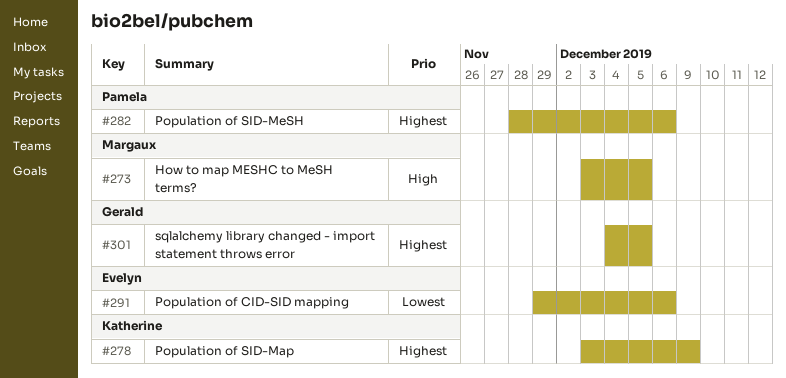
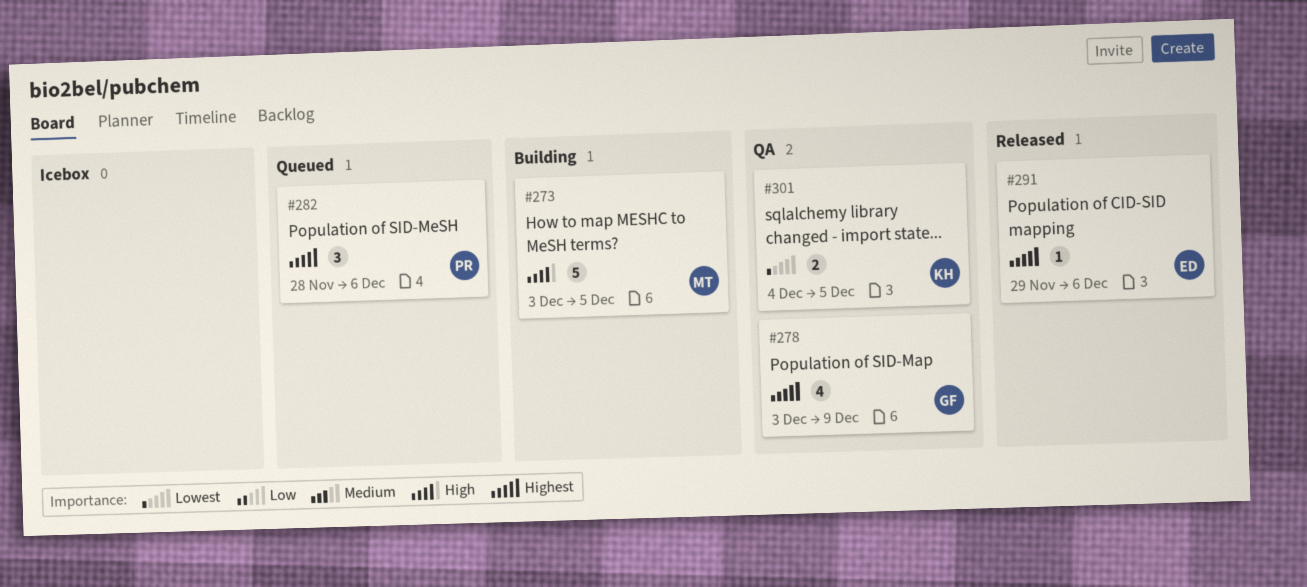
#278, owner: Katherine -> Gerald
#291, priority: Lowest -> Highest
#301, owner: Gerald -> Katherine
#301, priority: Highest -> Lowest

